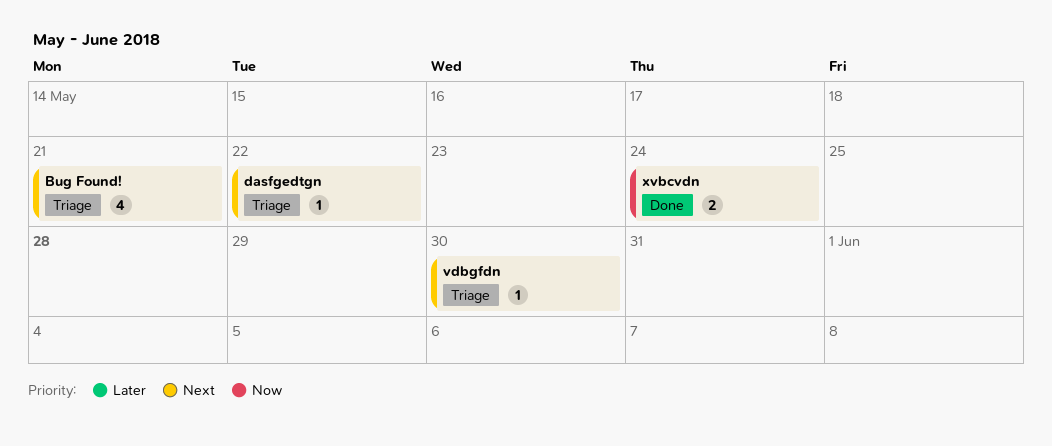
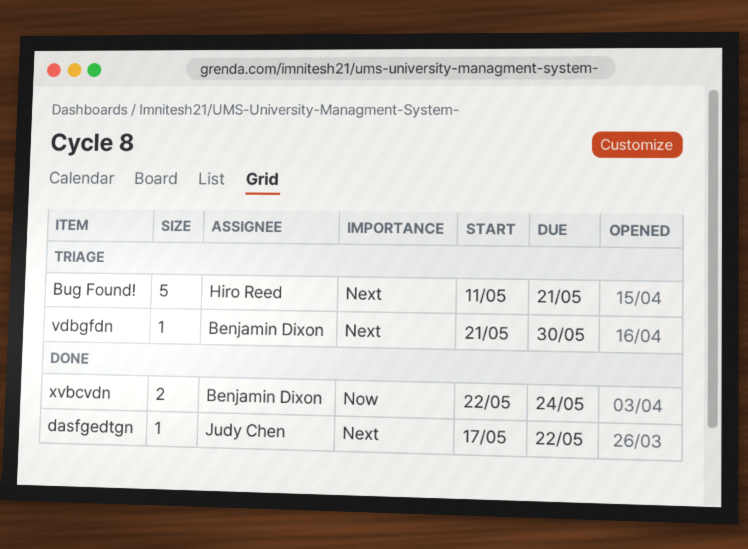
Bug Found!, estimate: 4 -> 5
dasfgedtgn, status: Triage -> Done

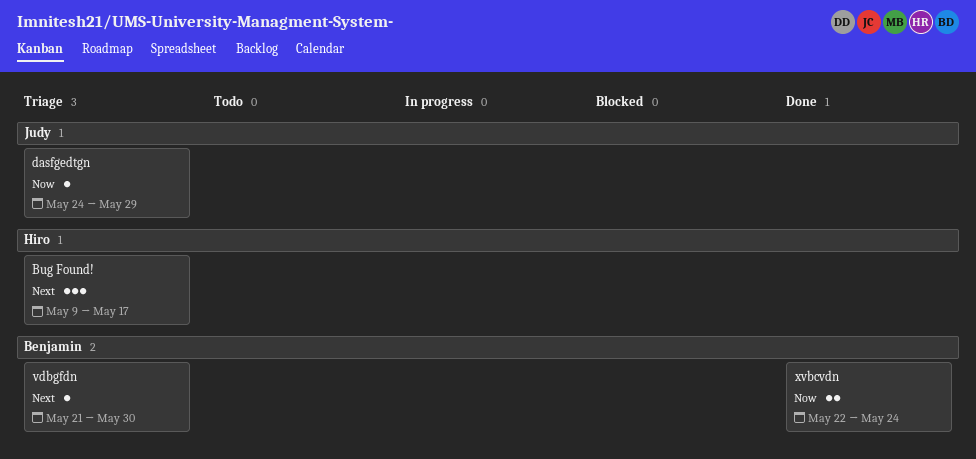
Bug Found!, estimate: 5 -> 3
Bug Found!, start: May 11 -> May 9
Bug Found!, due: May 21 -> May 17
dasfgedtgn, status: Done -> Triage
dasfgedtgn, priority: Next -> Now
dasfgedtgn, start: May 17 -> May 24
dasfgedtgn, due: May 22 -> May 29

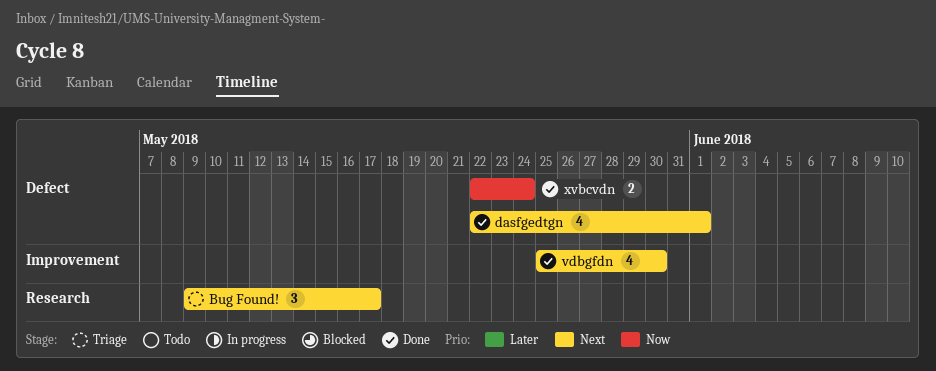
dasfgedtgn, status: Triage -> Done
dasfgedtgn, priority: Now -> Next
dasfgedtgn, estimate: 1 -> 4
dasfgedtgn, start: May 24 -> May 22
dasfgedtgn, due: May 29 -> Jun 1
vdbgfdn, status: Triage -> Done
vdbgfdn, estimate: 1 -> 4
vdbgfdn, start: May 21 -> May 25

